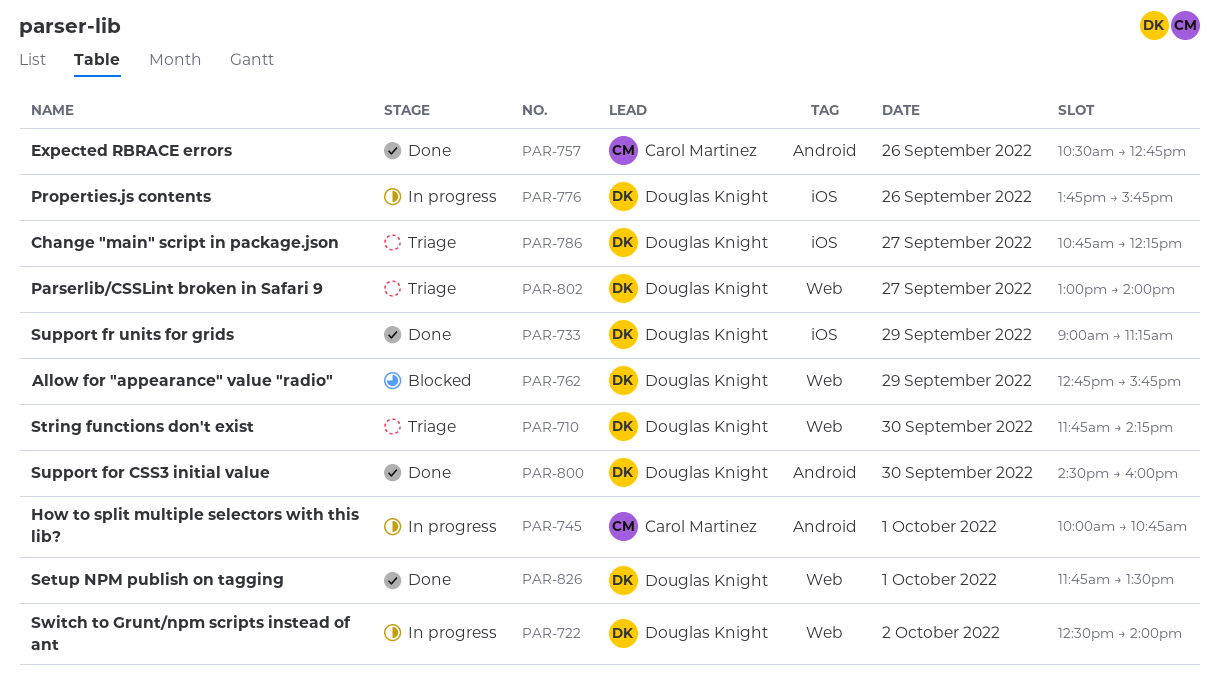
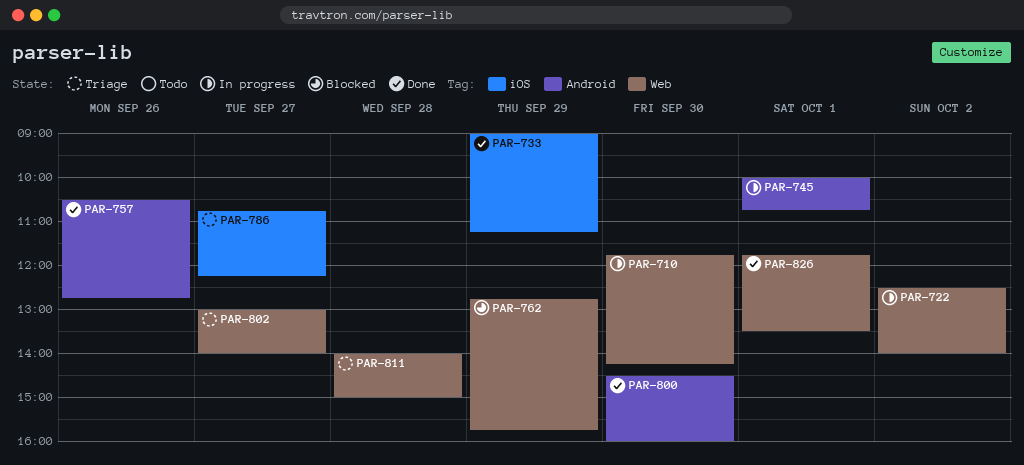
PAR-710, status: Triage -> In progress
PAR-776: present -> none
PAR-811: none -> present

